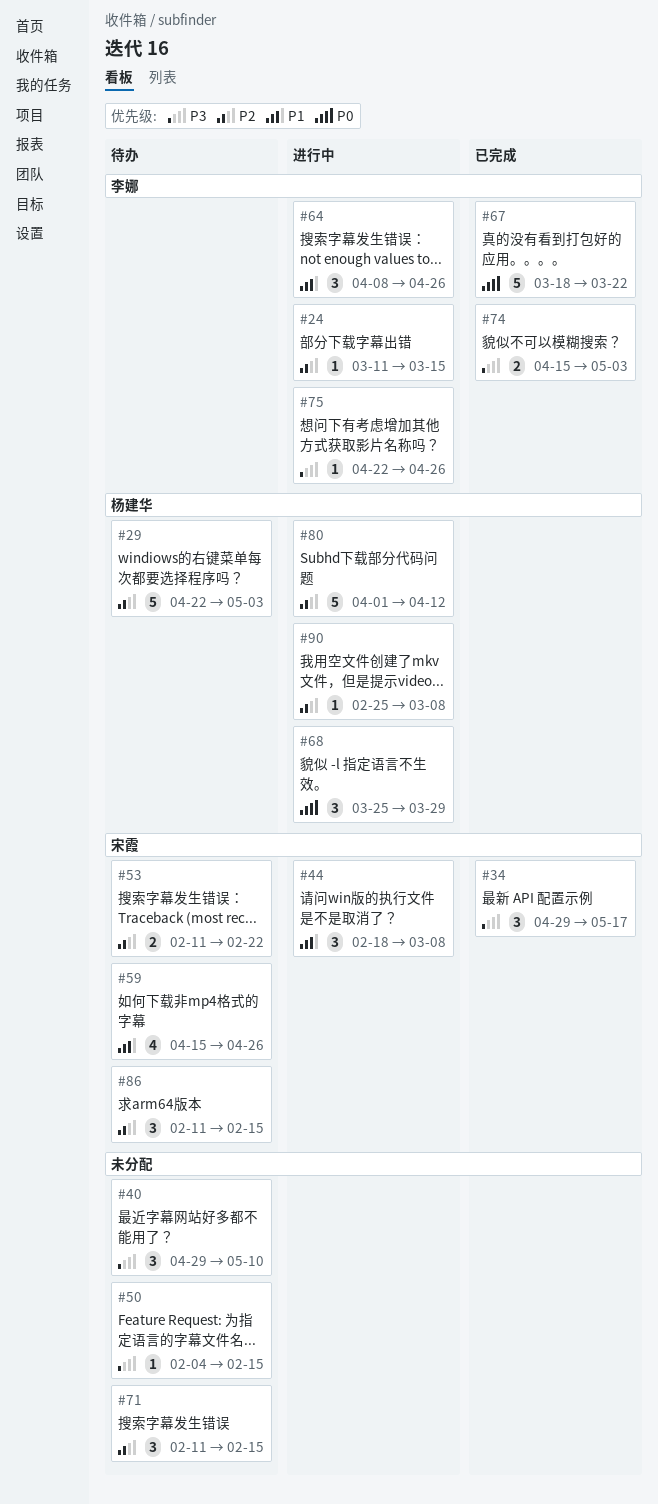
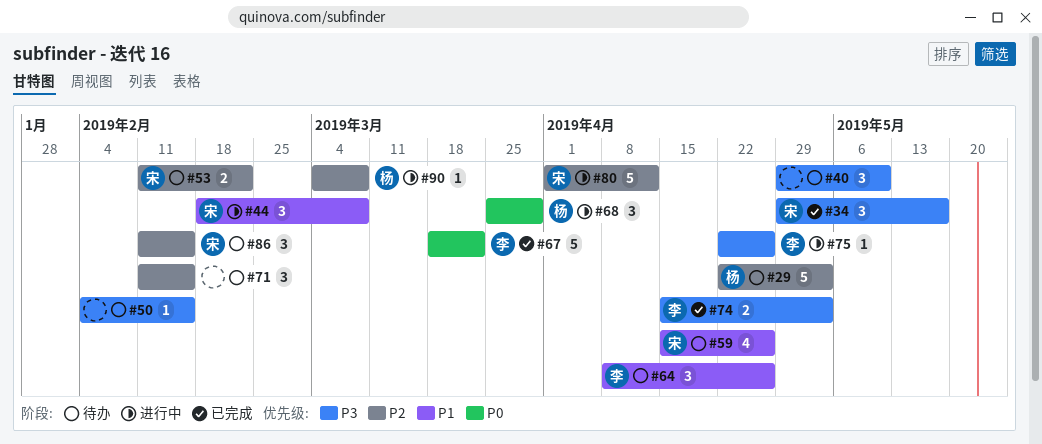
#24: present -> none
#64, status: 进行中 -> 待办
#80, owner: 杨建华 -> 宋霞
#90, start: Feb 25 -> Mar 4

